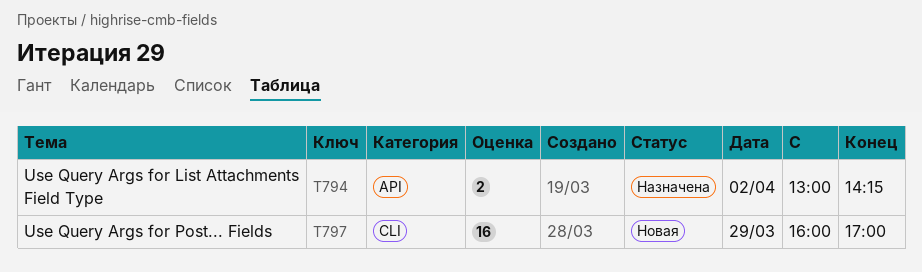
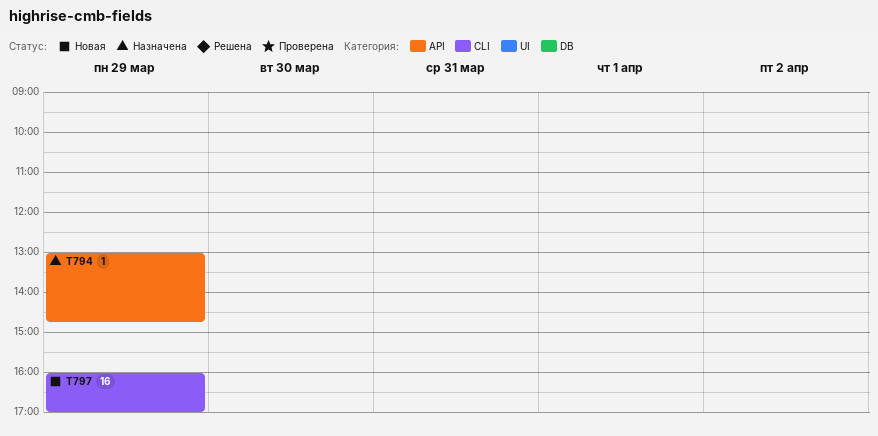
T794, estimate: 2 -> 1
T794, day: Apr 2 -> Mar 29
T794, ends: 14:15 -> 14:45

